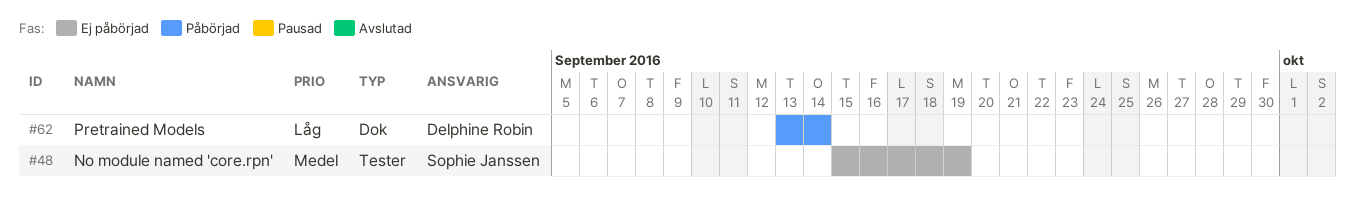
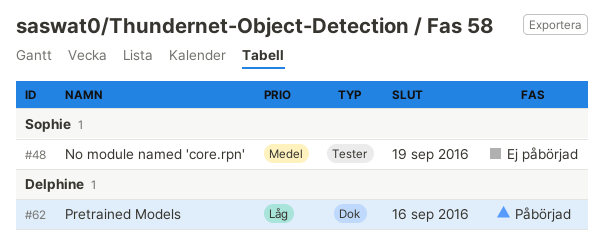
#62, due: Sep 14 -> Sep 16

